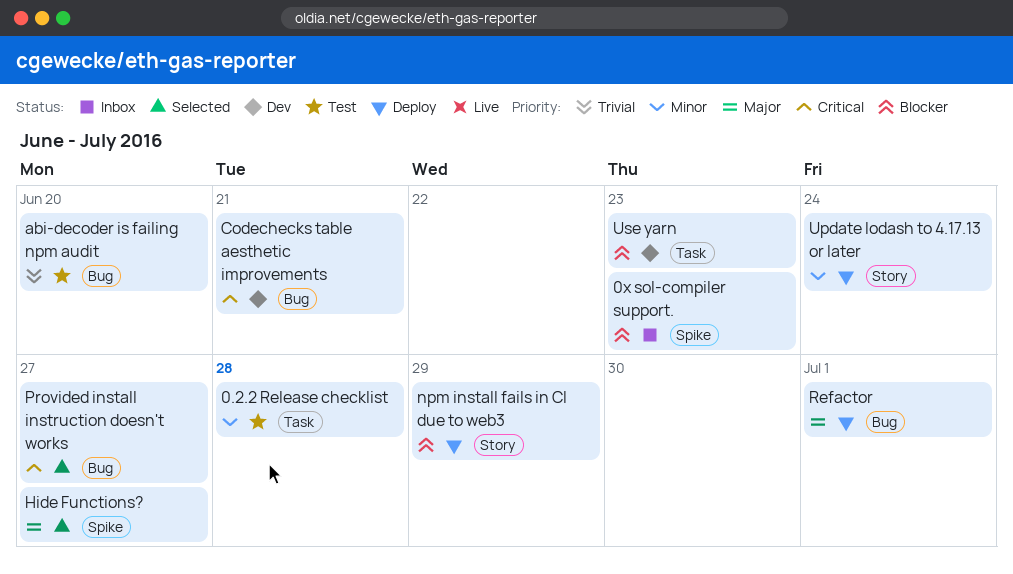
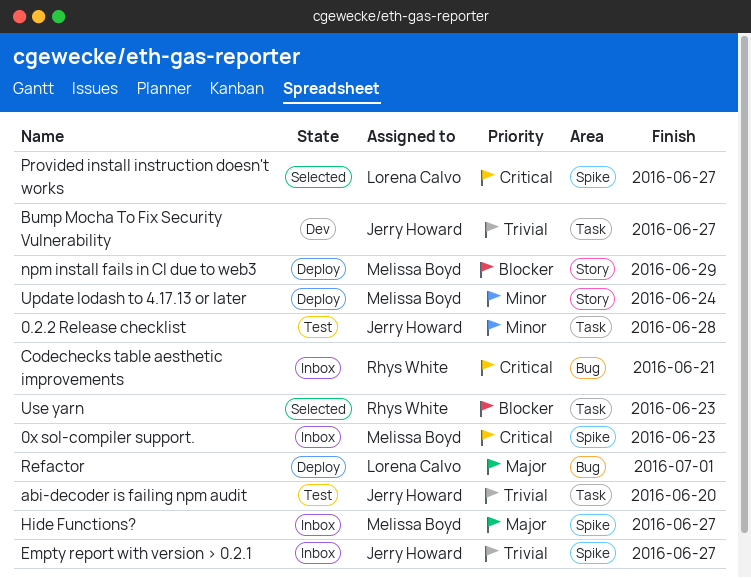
0x sol-compiler support., priority: Blocker -> Critical
abi-decoder is failing npm audit, label: Bug -> Task
Bump Mocha To Fix Security Vulnerability: none -> present
Codechecks table aesthetic improvements, status: Dev -> Inbox
Empty report with version > 0.2.1: none -> present
Hide Functions?, status: Selected -> Inbox
Provided install instruction doesn't works, label: Bug -> Spike
Use yarn, status: Dev -> Selected

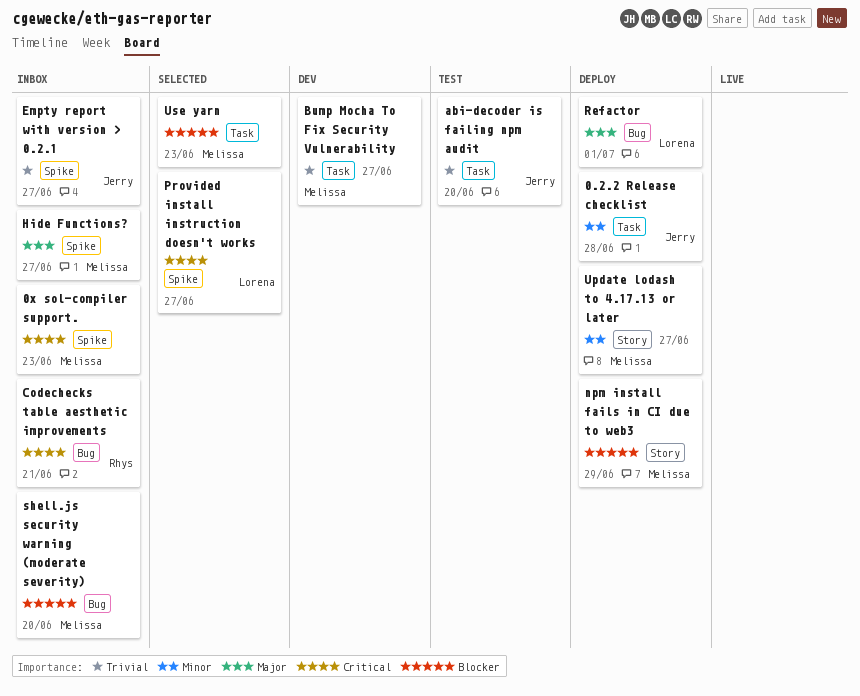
0.2.2 Release checklist, status: Test -> Deploy
Bump Mocha To Fix Security Vulnerability, owner: Jerry Howard -> Melissa Boyd
shell.js security warning (moderate severity): none -> present
Update lodash to 4.17.13 or later, due: Jun 24 -> Jun 27
Use yarn, owner: Rhys White -> Melissa Boyd

